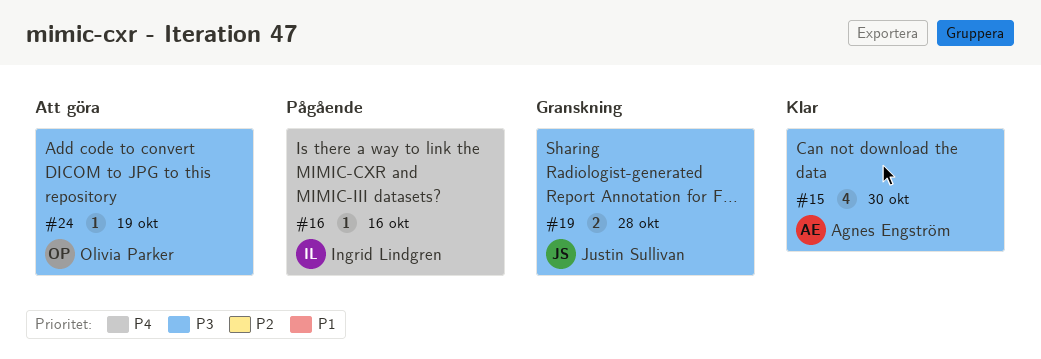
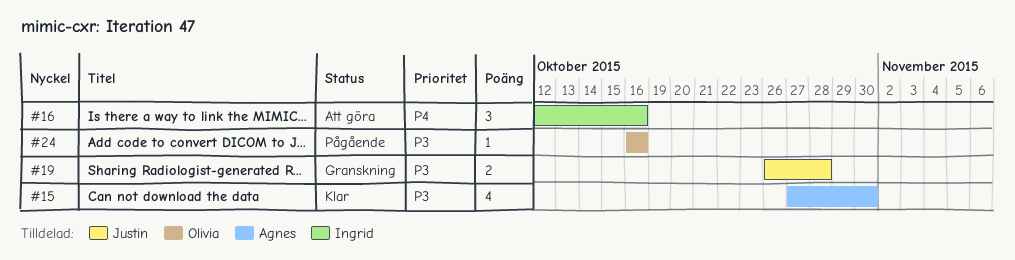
#16, status: Pågående -> Att göra
#16, estimate: 1 -> 3
#24, status: Att göra -> Pågående
#24, due: Oct 19 -> Oct 16

